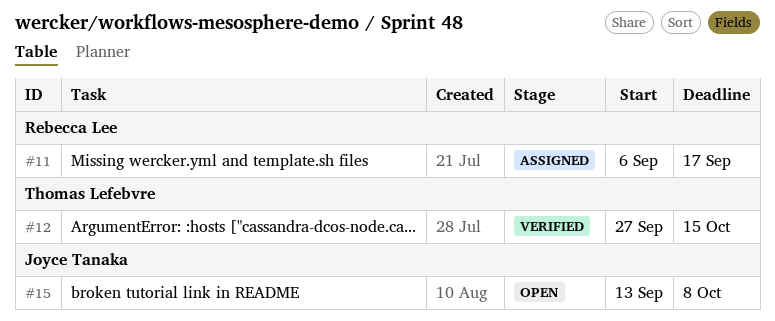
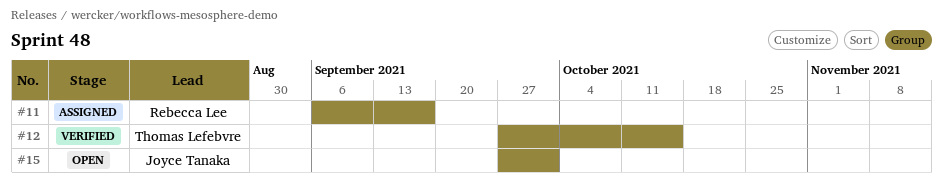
#15, start: Sep 13 -> Sep 27
#15, due: Oct 8 -> Oct 1

